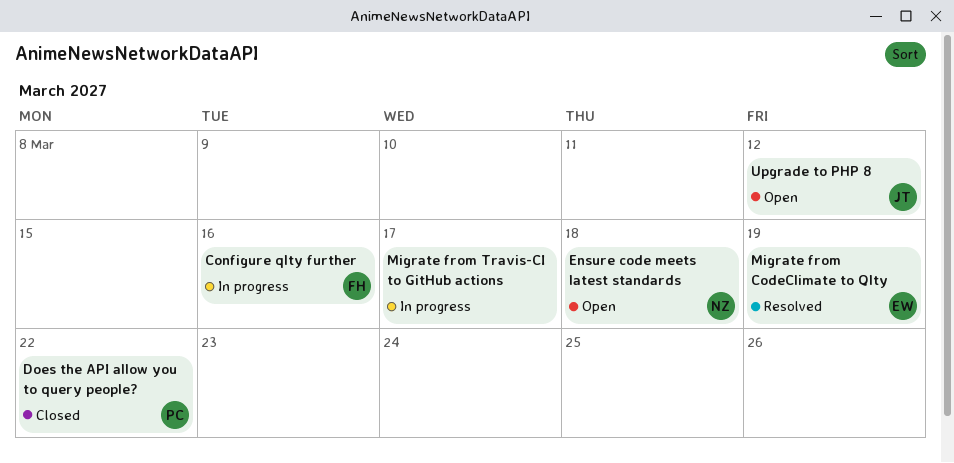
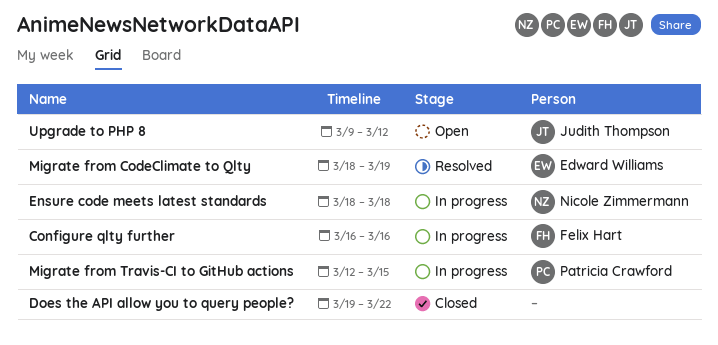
Does the API allow you to query people?, owner: Patricia Crawford -> none
Ensure code meets latest standards, status: Open -> In progress
Migrate from Travis-CI to GitHub actions, owner: none -> Patricia Crawford
Migrate from Travis-CI to GitHub actions, due: Mar 17 -> Mar 15

